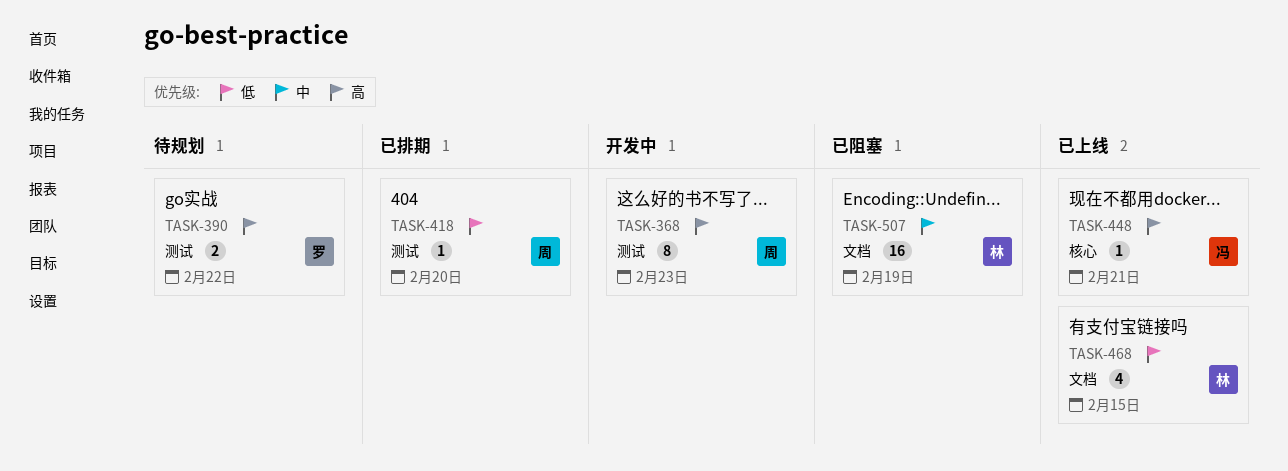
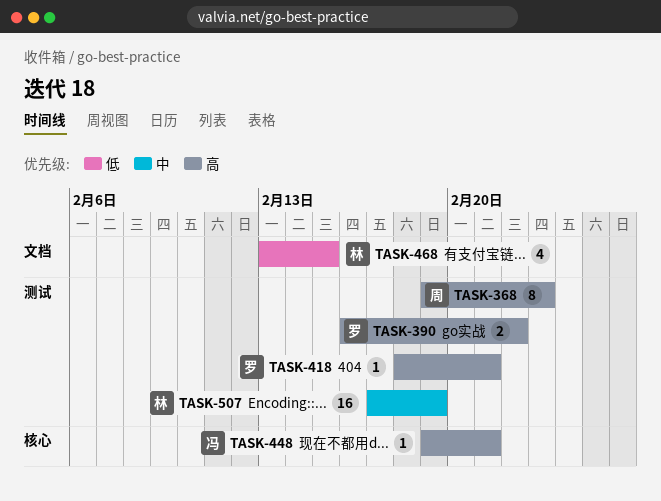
TASK-418, owner: 周 -> 罗
TASK-418, priority: 低 -> 高
TASK-418, due: Feb 20 -> Feb 21
TASK-507, label: 文档 -> 测试

